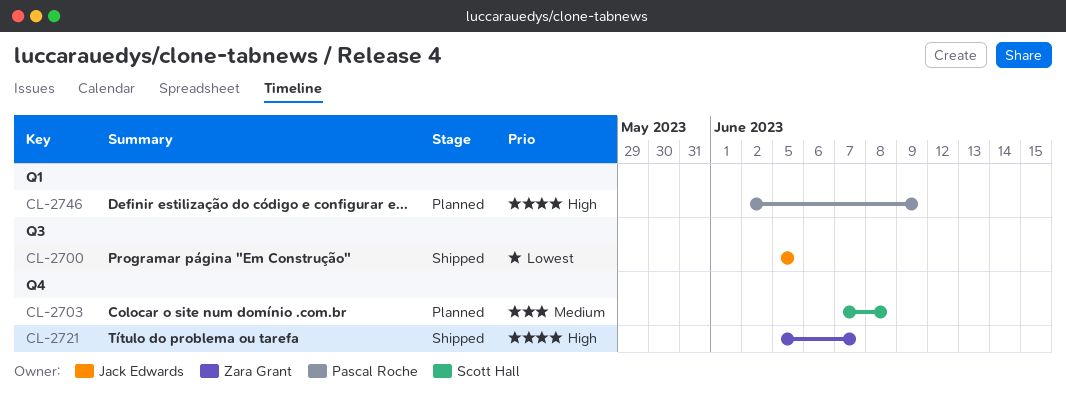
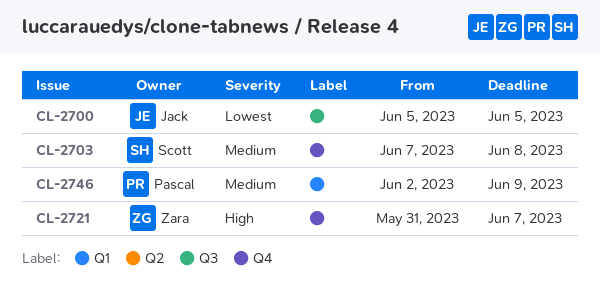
CL-2721, start: Jun 5 -> May 31
CL-2746, priority: High -> Medium

